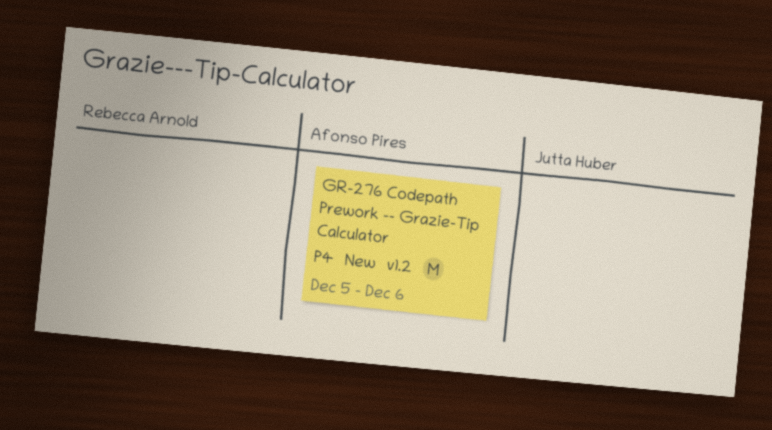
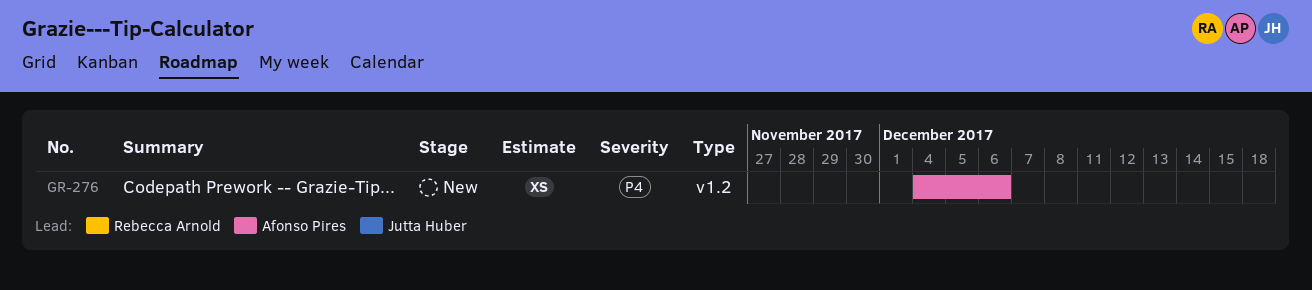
GR-276, estimate: M -> XS
GR-276, start: Dec 5 -> Dec 4

